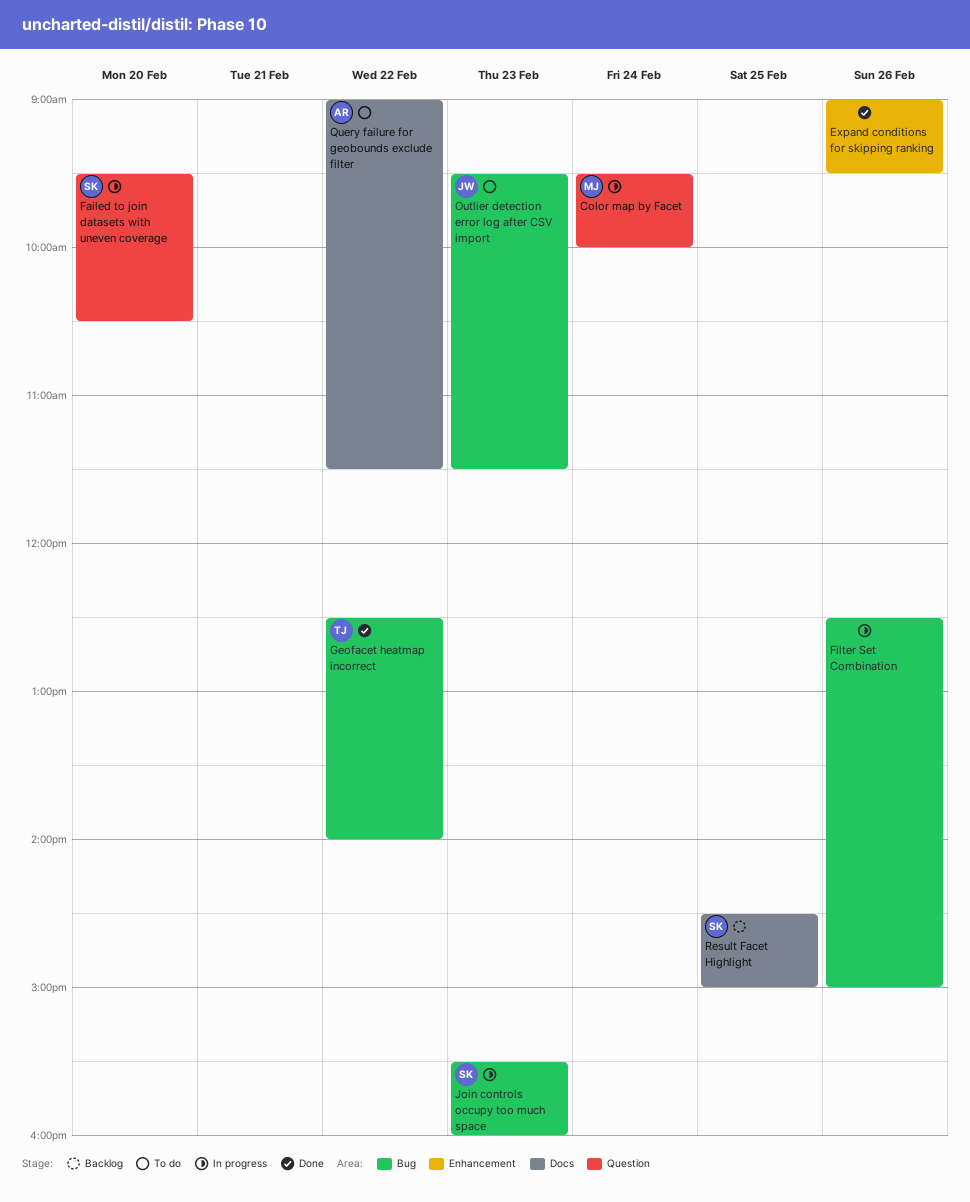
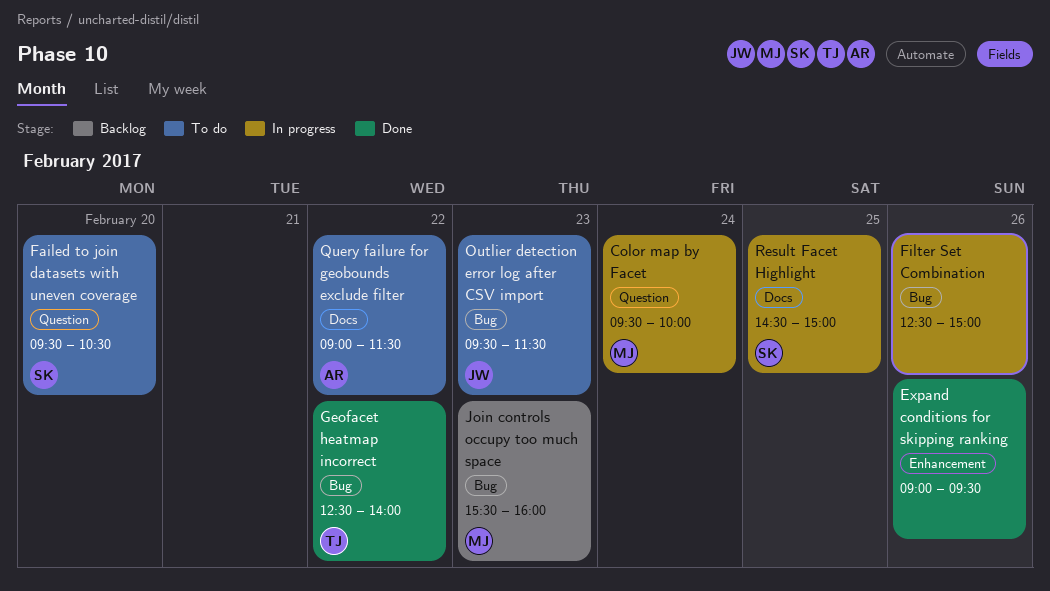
Failed to join datasets with uneven coverage, status: In progress -> To do
Join controls occupy too much space, status: In progress -> Backlog
Join controls occupy too much space, owner: SK -> MJ
Result Facet Highlight, status: Backlog -> In progress

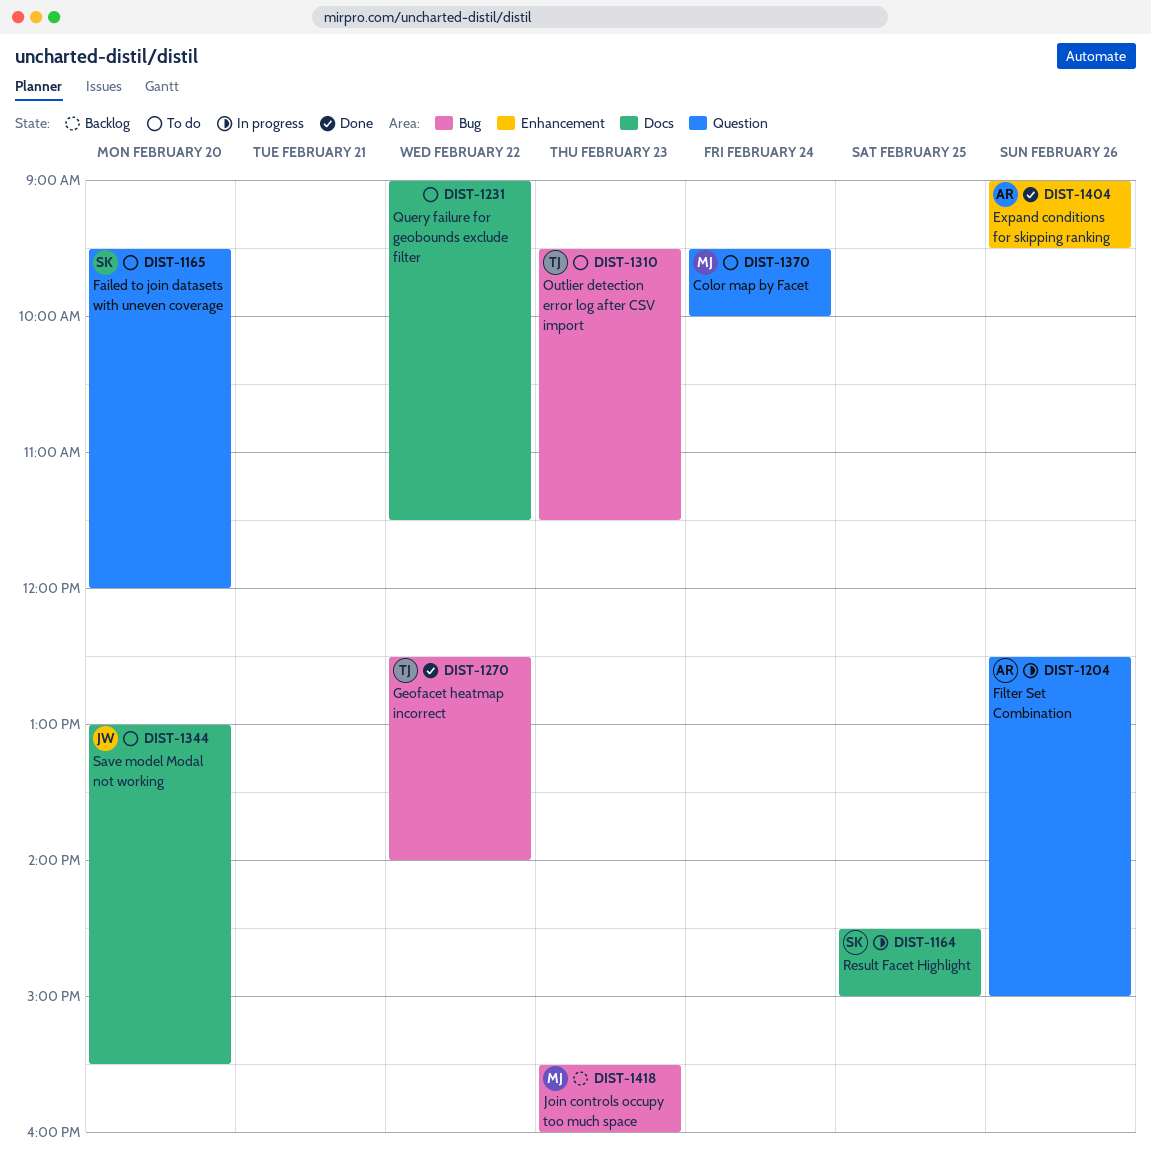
Color map by Facet, status: In progress -> To do
Expand conditions for skipping ranking, owner: none -> AR
Failed to join datasets with uneven coverage, ends: 10:30 -> 12:00
Filter Set Combination, owner: none -> AR
Filter Set Combination, label: Bug -> Question
Outlier detection error log after CSV import, owner: JW -> TJ
Query failure for geobounds exclude filter, owner: AR -> none
Save model Modal not working: none -> present

